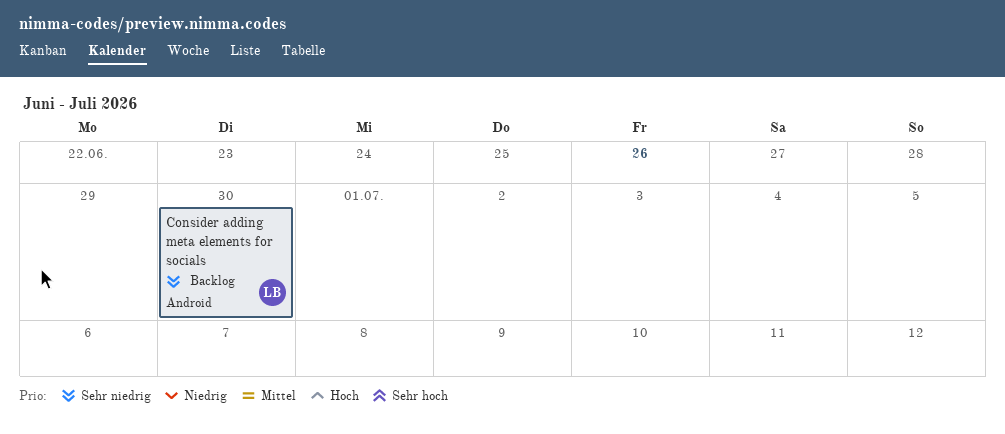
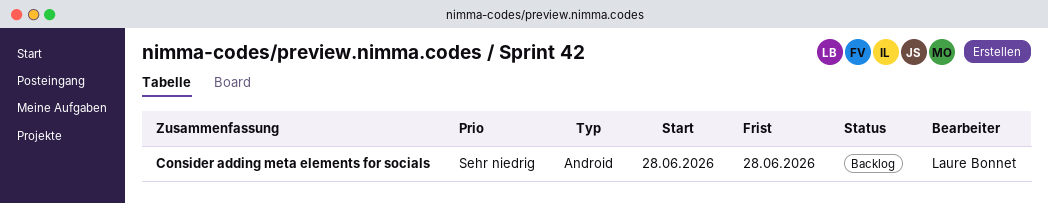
Consider adding meta elements for socials, due: Jun 30 -> Jun 28

